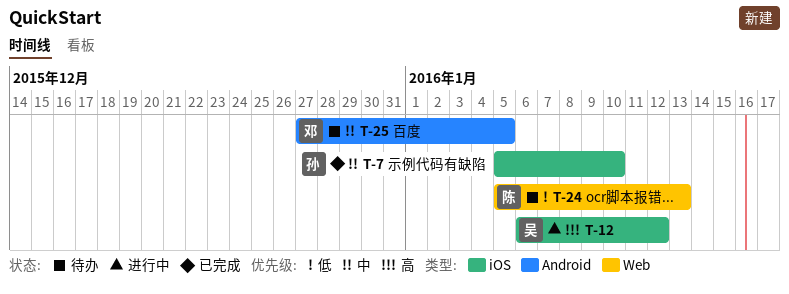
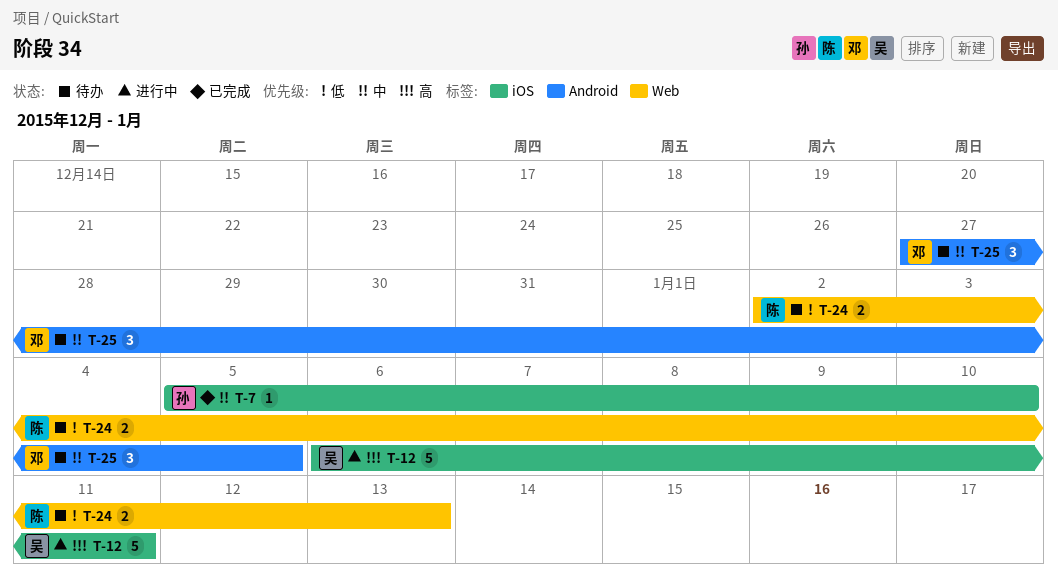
T-12, due: Jan 12 -> Jan 11
T-24, start: Jan 5 -> Jan 2

